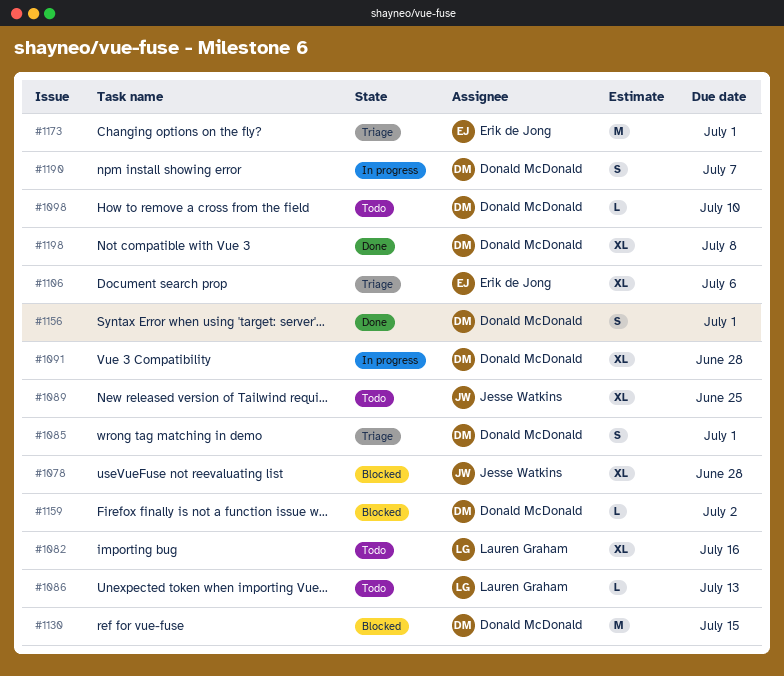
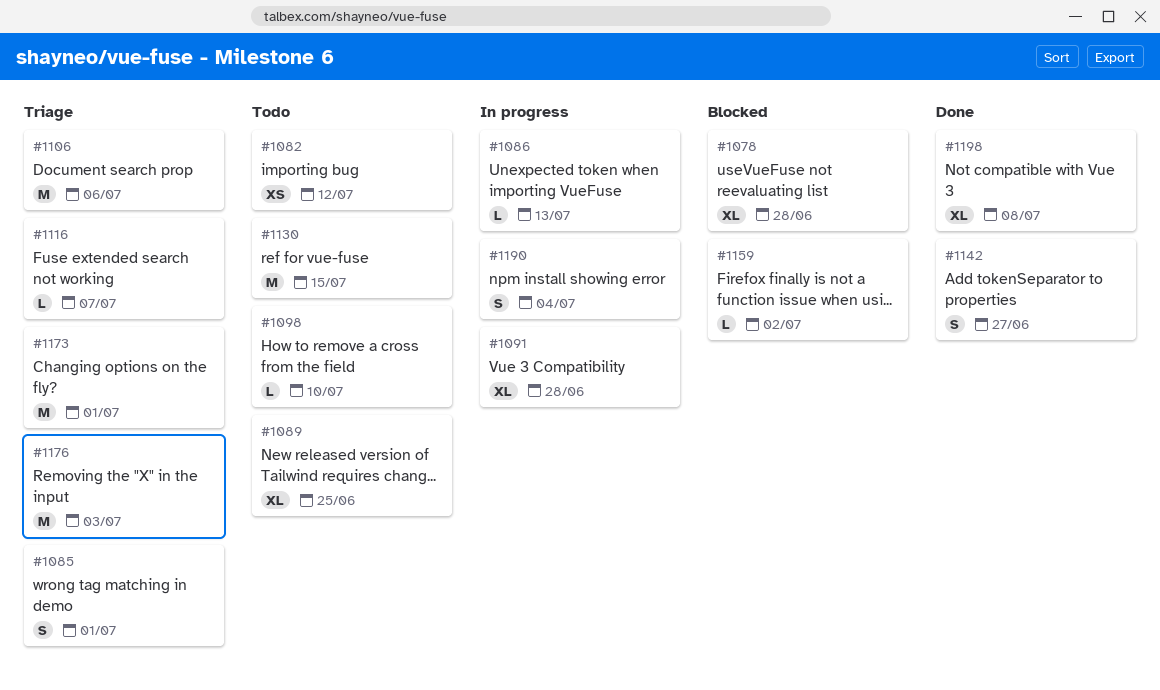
#1082, estimate: XL -> XS
#1082, due: Jul 16 -> Jul 12
#1086, status: Todo -> In progress
#1106, estimate: XL -> M
#1116: none -> present
#1130, status: Blocked -> Todo
#1142: none -> present
#1156: present -> none
#1176: none -> present
#1190, due: Jul 7 -> Jul 4

